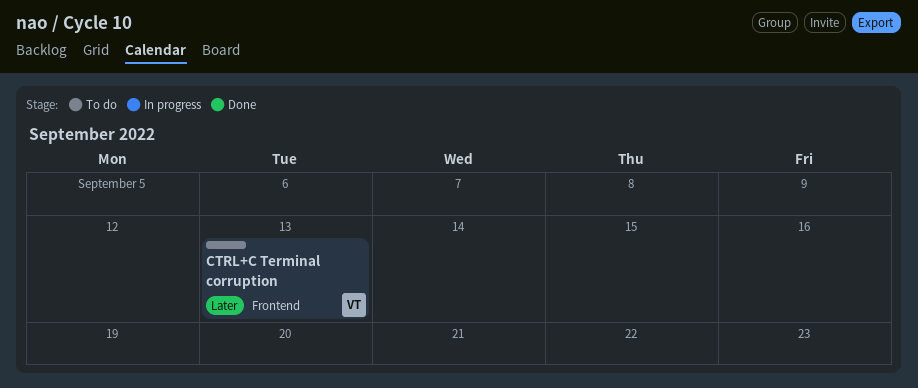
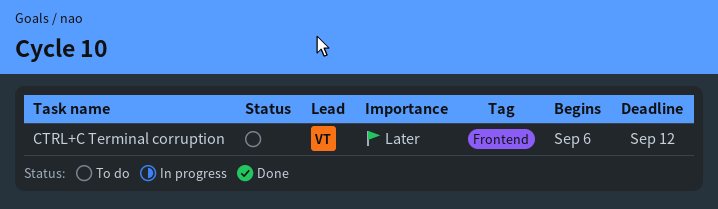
CTRL+C Terminal corruption, due: Sep 13 -> Sep 12

